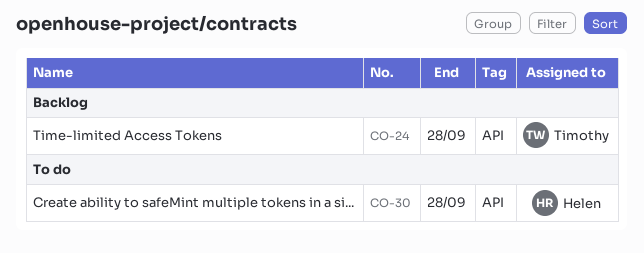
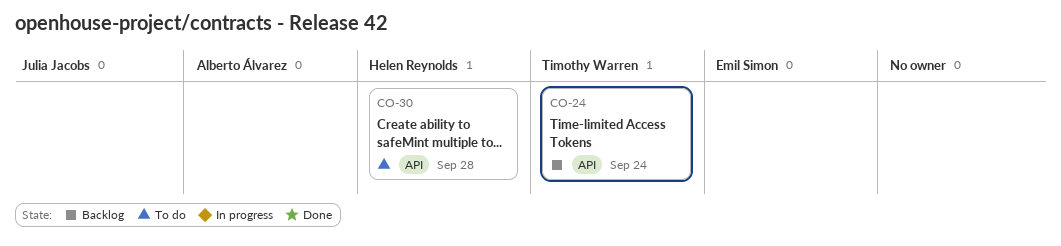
CO-24, due: Sep 28 -> Sep 24

